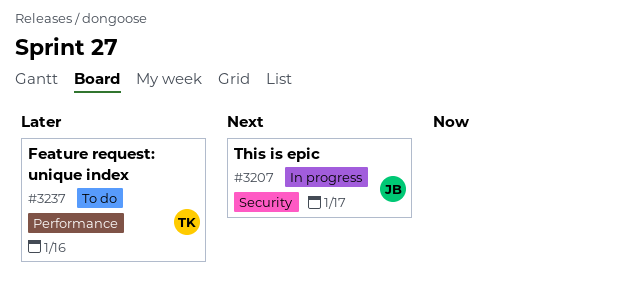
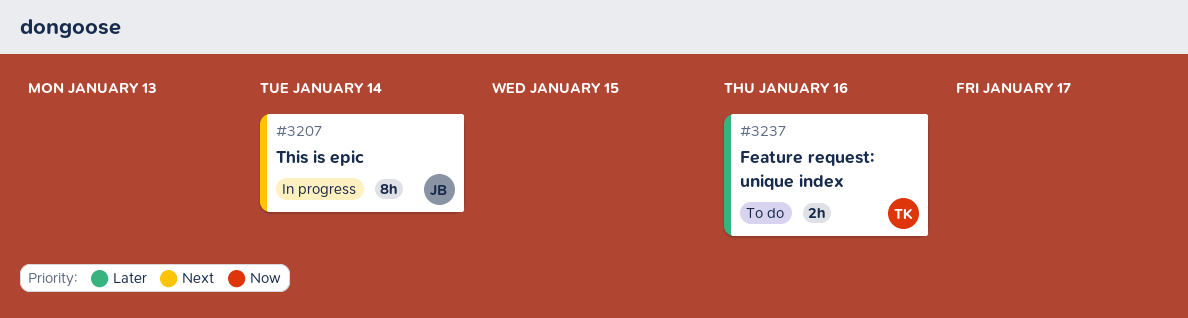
#3207, due: Jan 17 -> Jan 14

